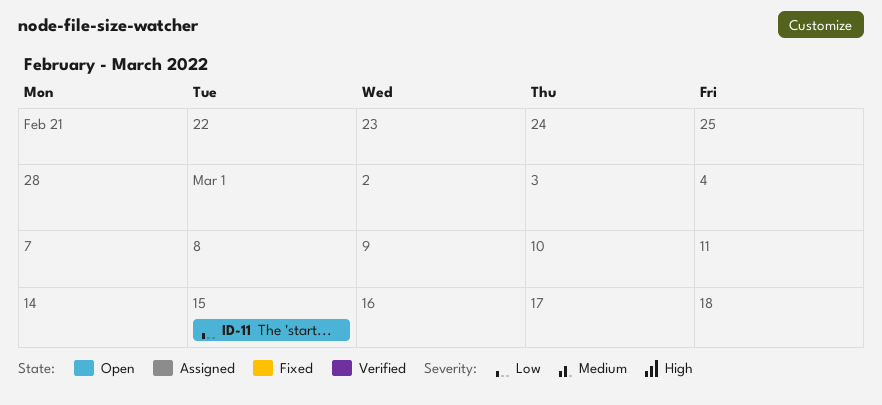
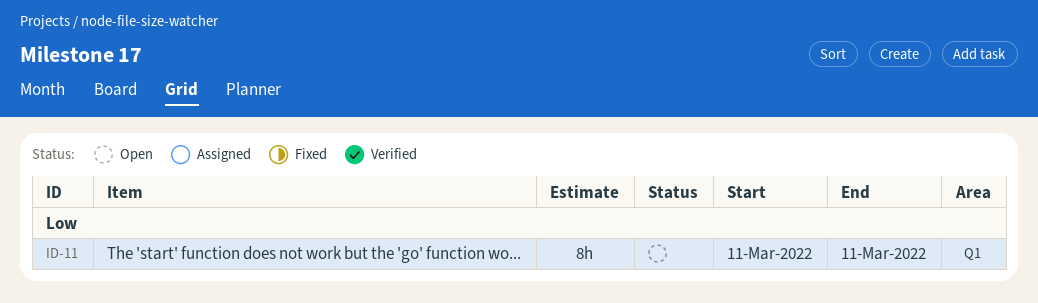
ID-11, start: Mar 15 -> Mar 11
ID-11, due: Mar 15 -> Mar 11

